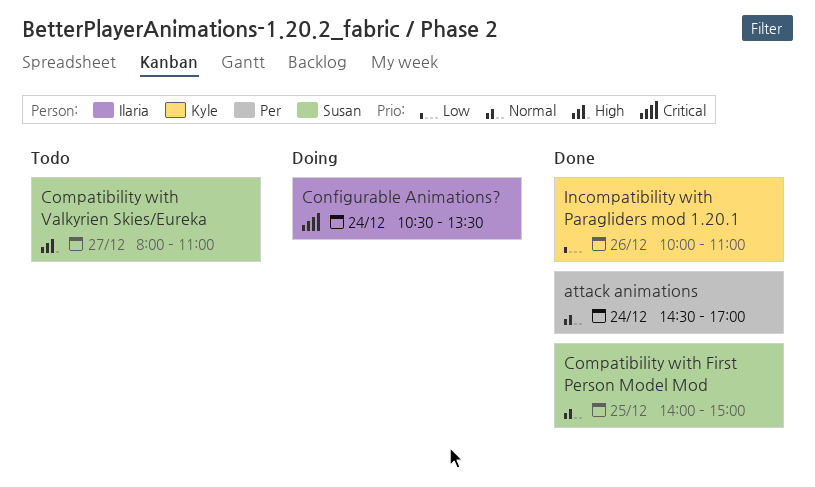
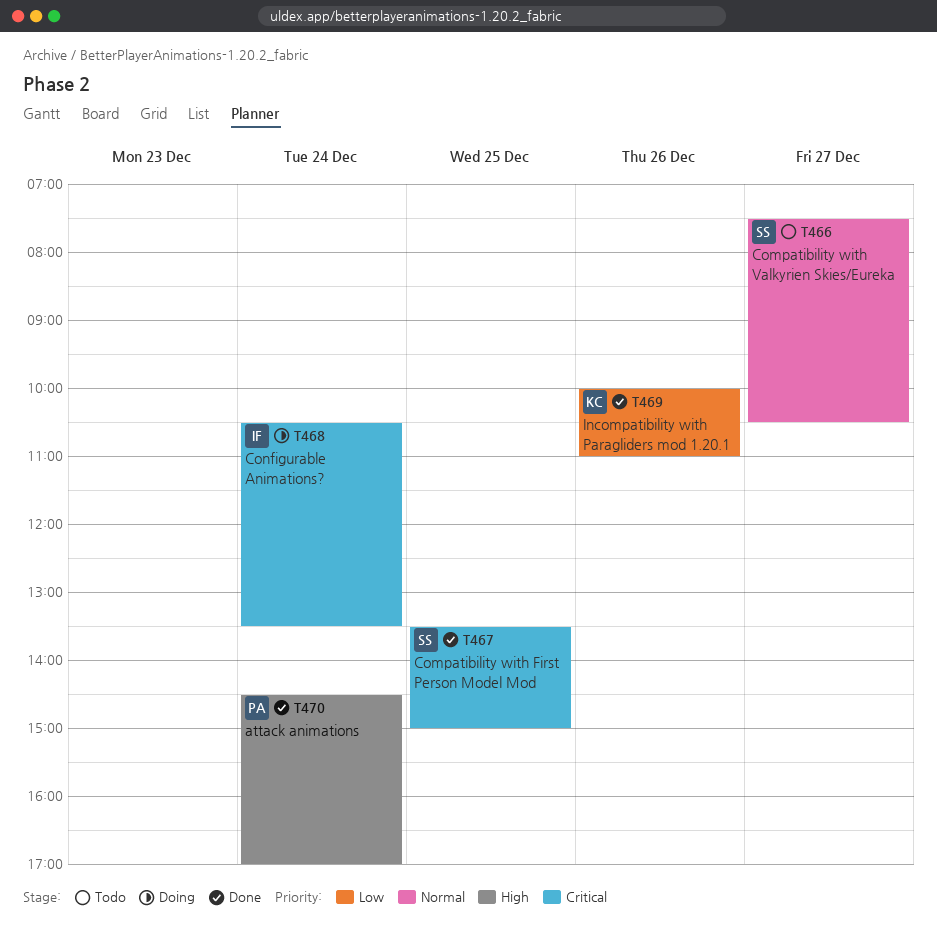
attack animations, priority: Normal -> High
Compatibility with First Person Model Mod, priority: Normal -> Critical
Compatibility with First Person Model Mod, begins: 14:00 -> 13:30
Compatibility with Valkyrien Skies/Eureka, priority: High -> Normal
Compatibility with Valkyrien Skies/Eureka, begins: 08:00 -> 07:30
Compatibility with Valkyrien Skies/Eureka, ends: 11:00 -> 10:30

